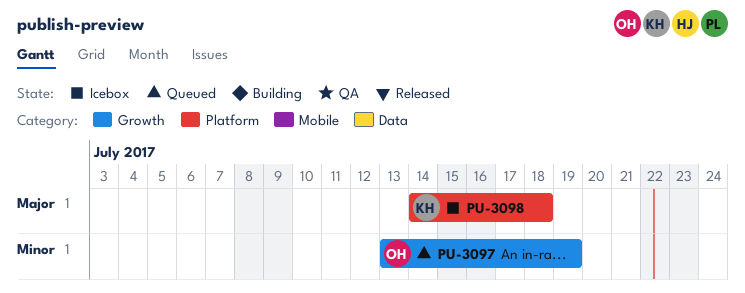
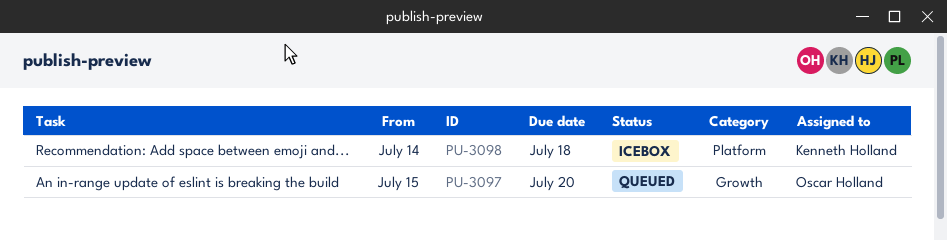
PU-3097, start: Jul 13 -> Jul 15
PU-3097, due: Jul 19 -> Jul 20

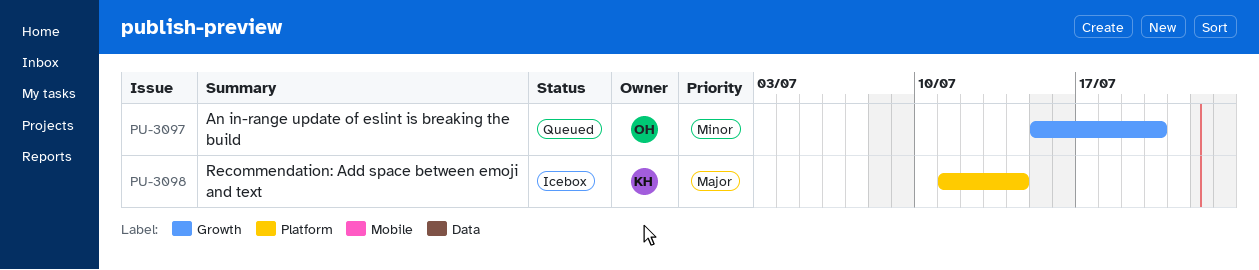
PU-3098, start: Jul 14 -> Jul 11
PU-3098, due: Jul 18 -> Jul 14

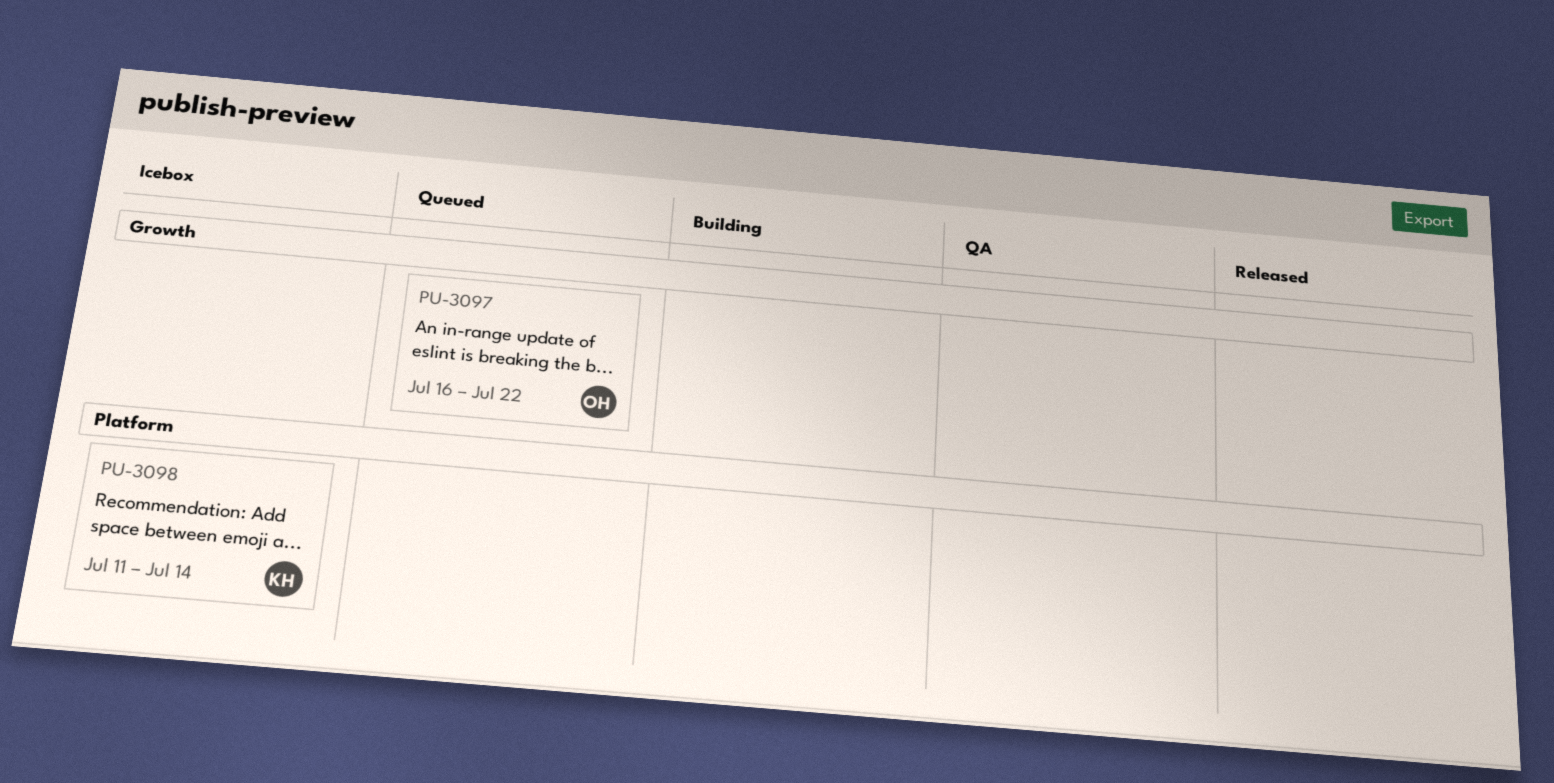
PU-3097, start: Jul 15 -> Jul 16
PU-3097, due: Jul 20 -> Jul 22

